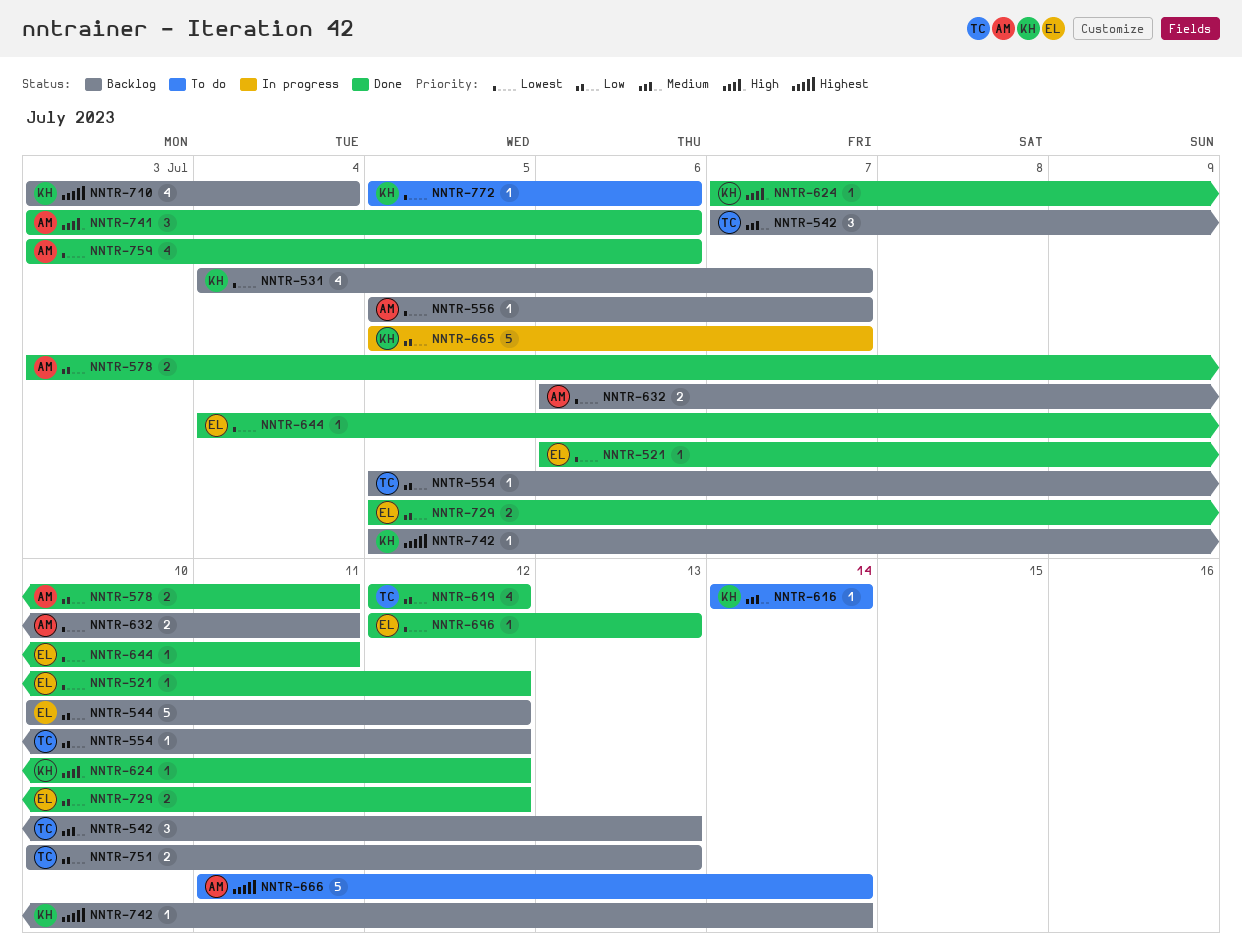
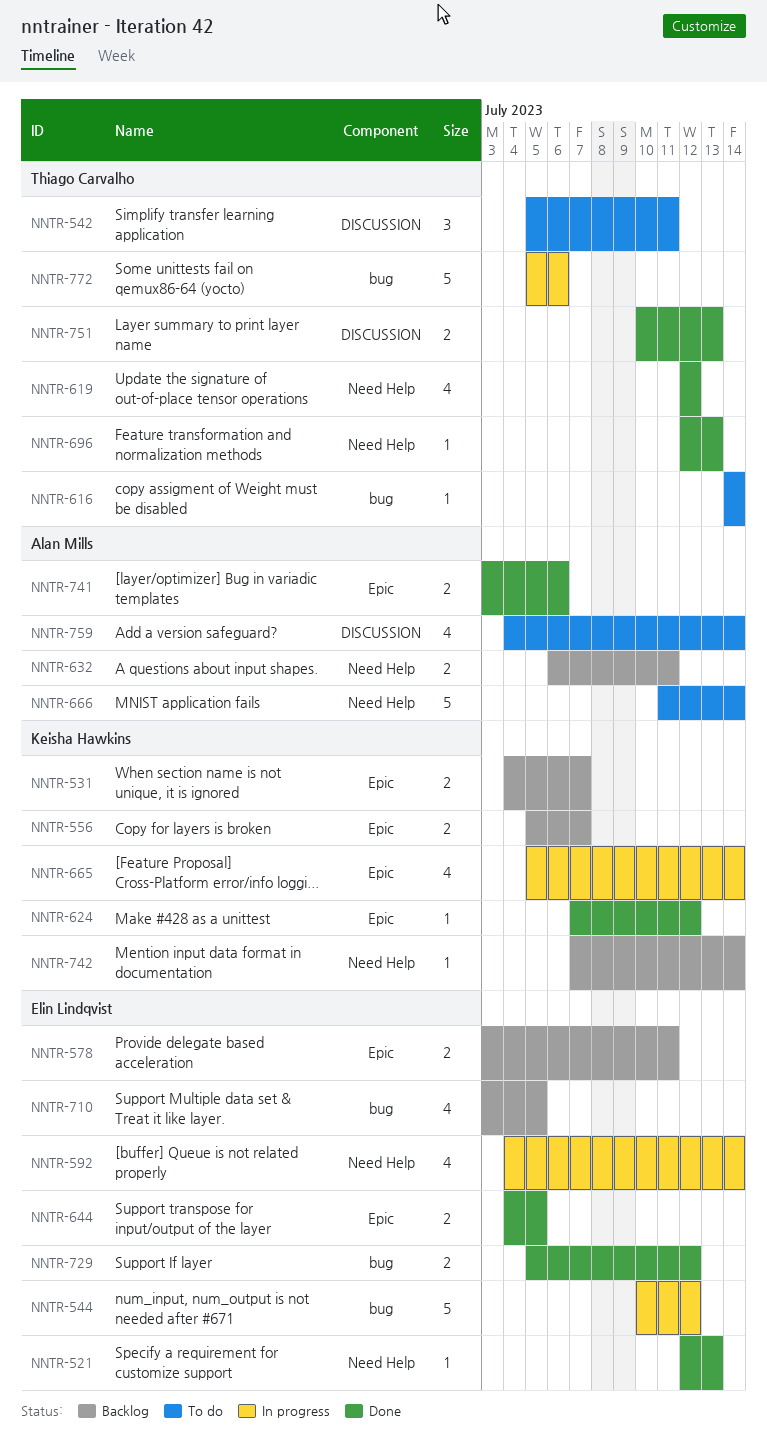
NNTR-521, start: Jul 6 -> Jul 12
NNTR-521, due: Jul 12 -> Jul 13
NNTR-531, estimate: 4 -> 2
NNTR-542, status: Backlog -> To do
NNTR-542, start: Jul 7 -> Jul 5
NNTR-542, due: Jul 13 -> Jul 11
NNTR-544, status: Backlog -> In progress
NNTR-554: present -> none
NNTR-556, owner: Alan Mills -> Keisha Hawkins
NNTR-556, estimate: 1 -> 2
NNTR-578, status: Done -> Backlog
NNTR-578, owner: Alan Mills -> Elin Lindqvist
NNTR-592: none -> present
NNTR-616, owner: Keisha Hawkins -> Thiago Carvalho
NNTR-644, estimate: 1 -> 2
NNTR-644, due: Jul 11 -> Jul 5
NNTR-665, estimate: 5 -> 4
NNTR-665, due: Jul 7 -> Jul 14
NNTR-696, owner: Elin Lindqvist -> Thiago Carvalho
NNTR-710, owner: Keisha Hawkins -> Elin Lindqvist
NNTR-710, due: Jul 4 -> Jul 5
NNTR-741, estimate: 3 -> 2
NNTR-742, start: Jul 5 -> Jul 7
NNTR-751, status: Backlog -> Done
NNTR-759, status: Done -> To do
NNTR-759, start: Jul 3 -> Jul 4
NNTR-759, due: Jul 6 -> Jul 14
NNTR-772, status: To do -> In progress
NNTR-772, owner: Keisha Hawkins -> Thiago Carvalho
NNTR-772, estimate: 1 -> 5

